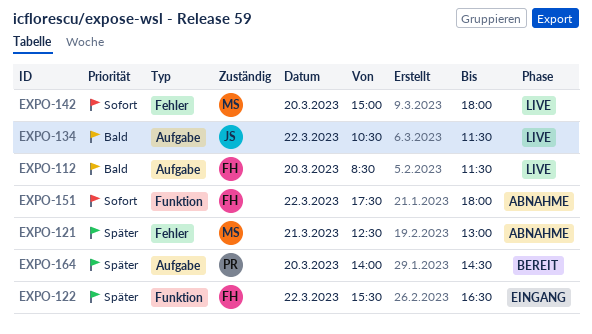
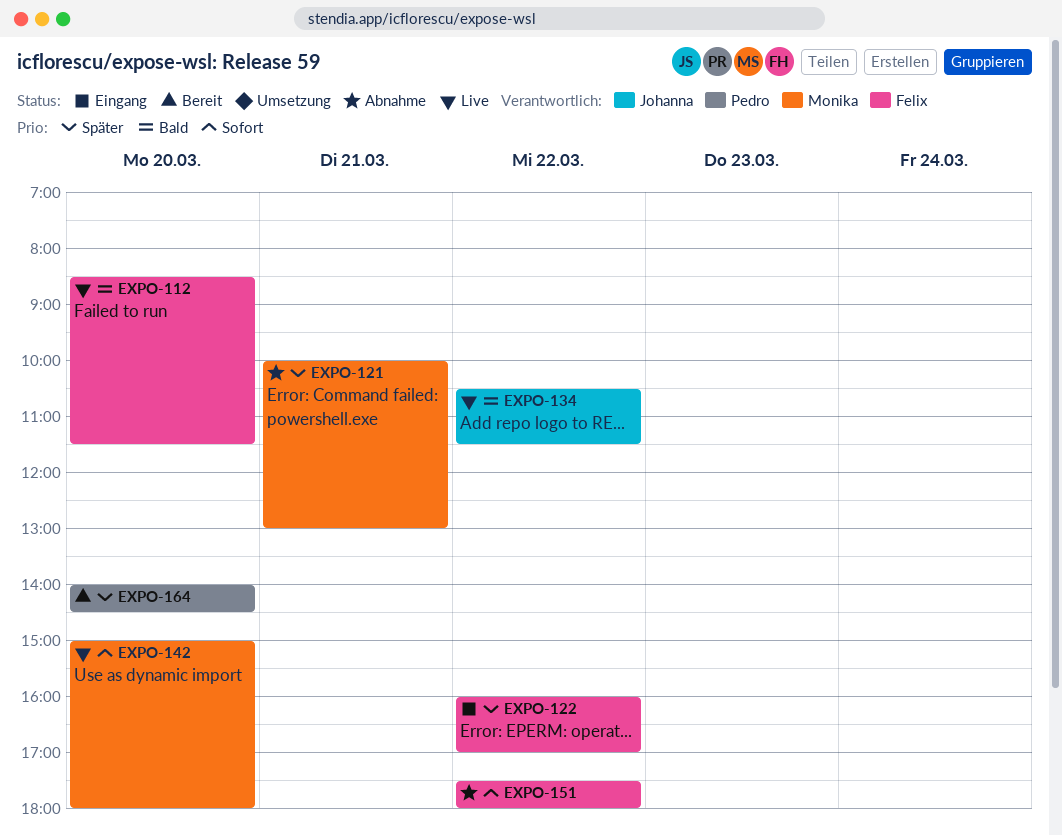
EXPO-121, begins: 12:30 -> 10:00
EXPO-122, begins: 15:30 -> 16:00
EXPO-122, ends: 16:30 -> 17:00

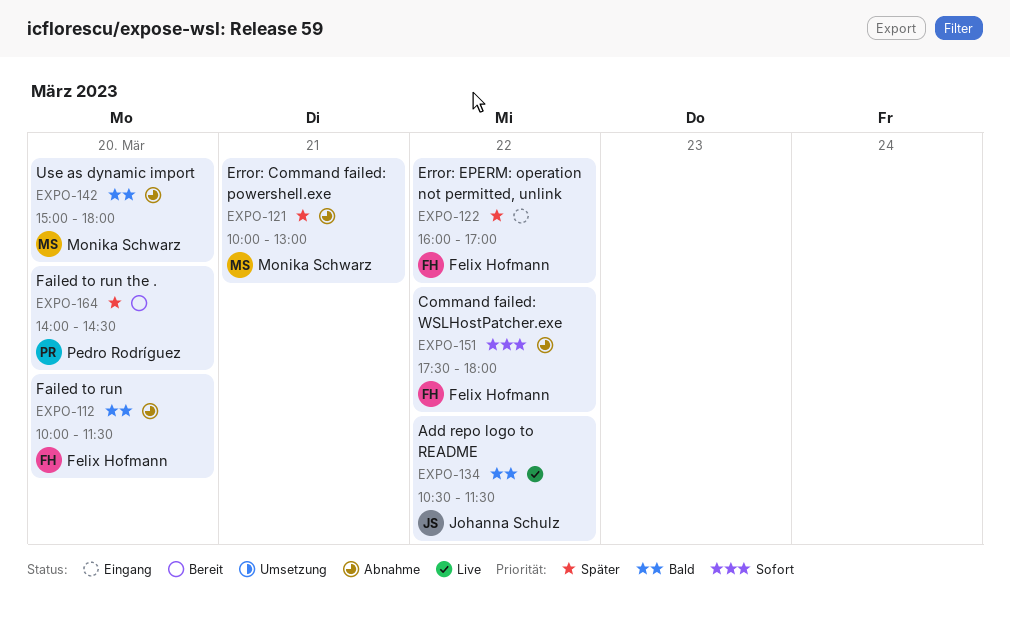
EXPO-112, status: Live -> Abnahme
EXPO-112, begins: 08:30 -> 10:00
EXPO-142, status: Live -> Abnahme
EXPO-142, priority: Sofort -> Bald

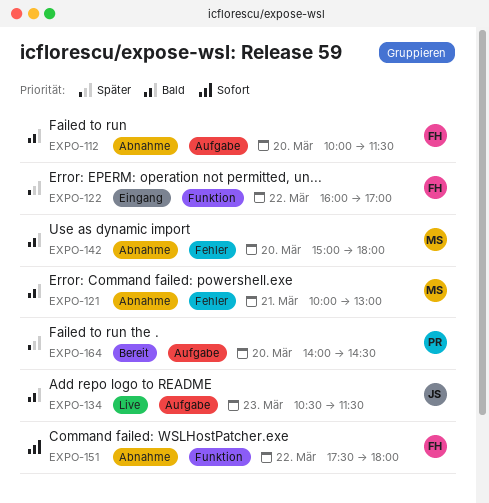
EXPO-121, priority: Später -> Bald
EXPO-134, day: Mar 22 -> Mar 23

